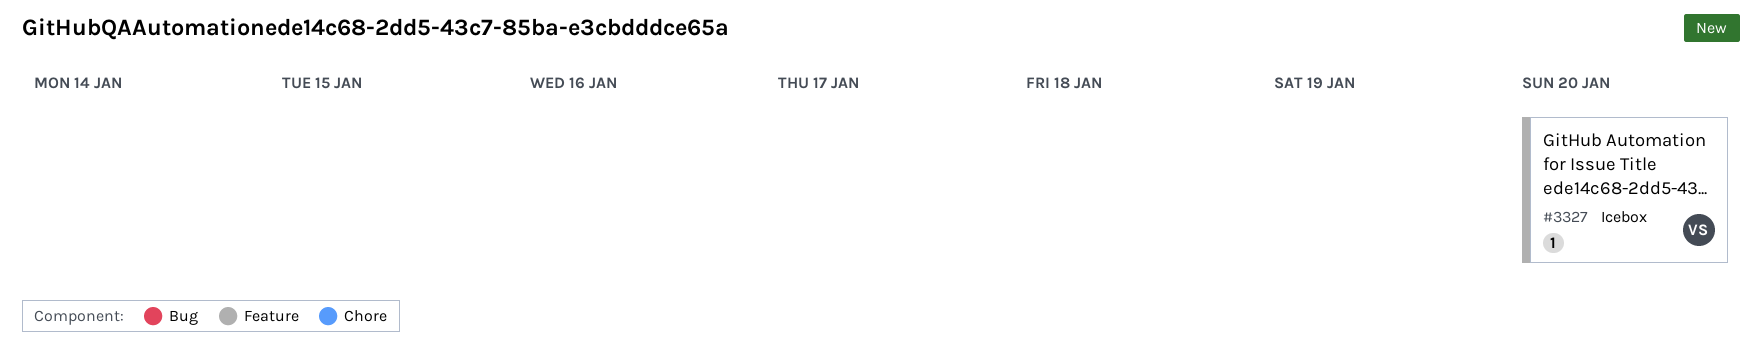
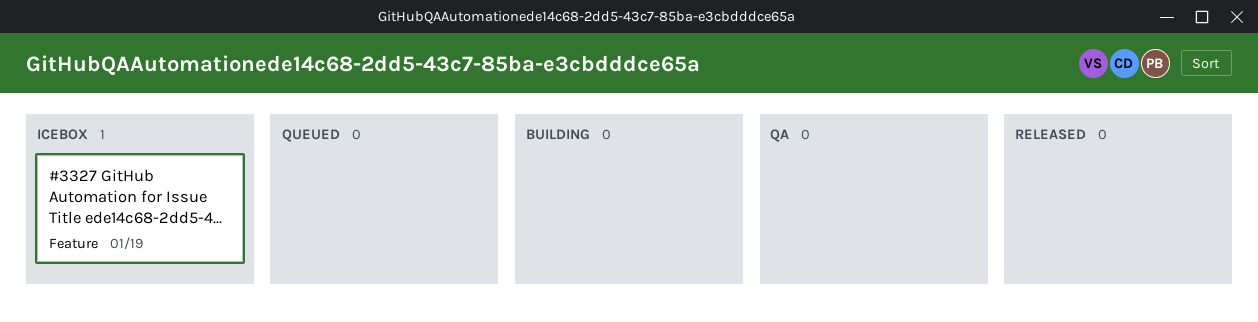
#3327, due: Jan 20 -> Jan 19

